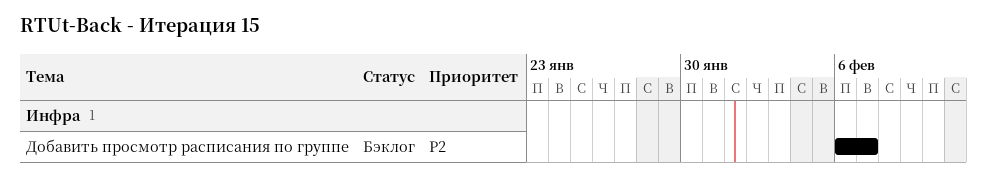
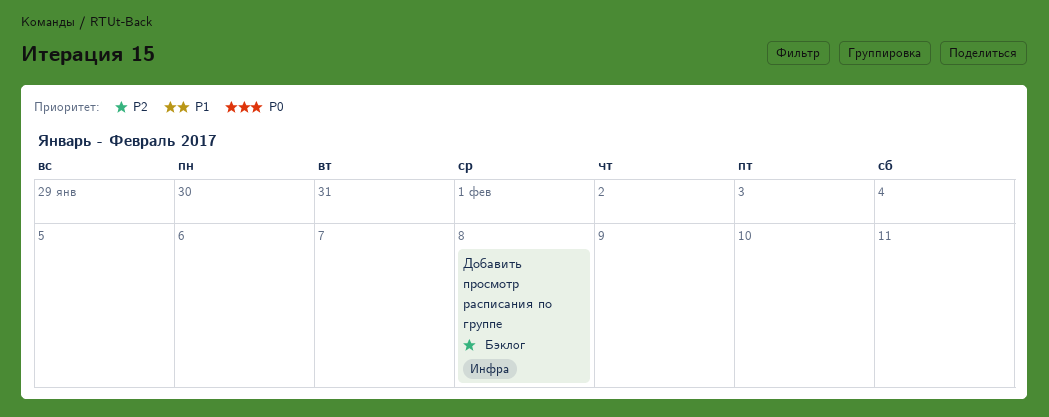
Добавить просмотр расписания по группе, due: Feb 7 -> Feb 8

